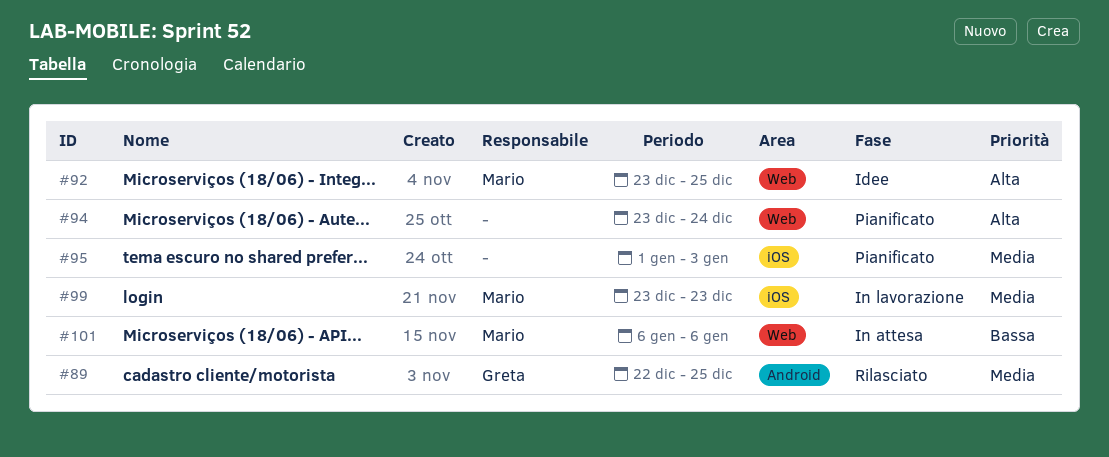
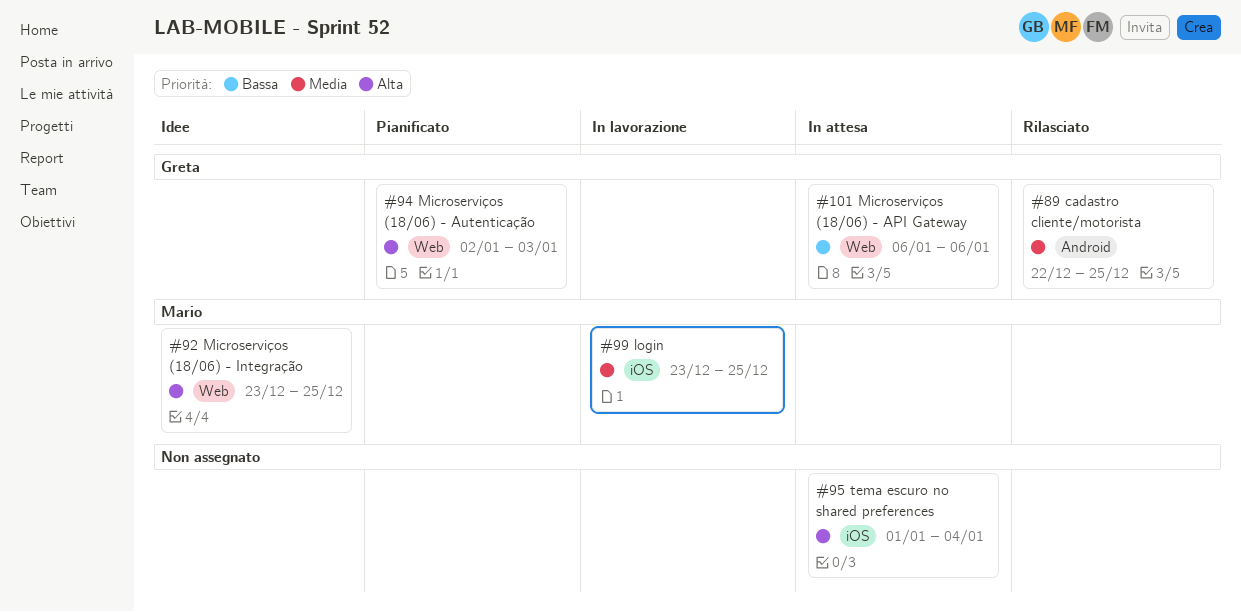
#94, owner: none -> Greta
#94, start: Dec 23 -> Jan 2
#94, due: Dec 24 -> Jan 3
#95, status: Pianificato -> In attesa
#95, priority: Media -> Alta
#95, due: Jan 3 -> Jan 4
#99, due: Dec 23 -> Dec 25
#101, owner: Mario -> Greta

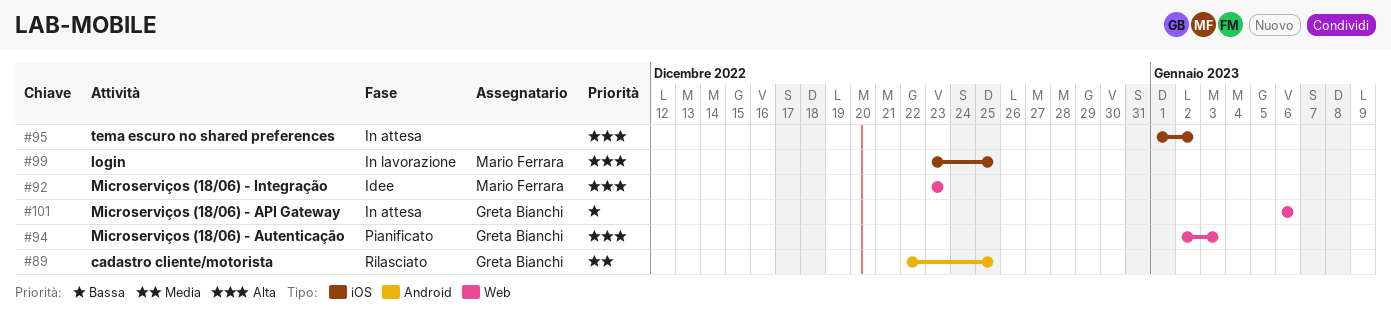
#92, due: Dec 25 -> Dec 23
#95, due: Jan 4 -> Jan 2
#99, priority: Media -> Alta

